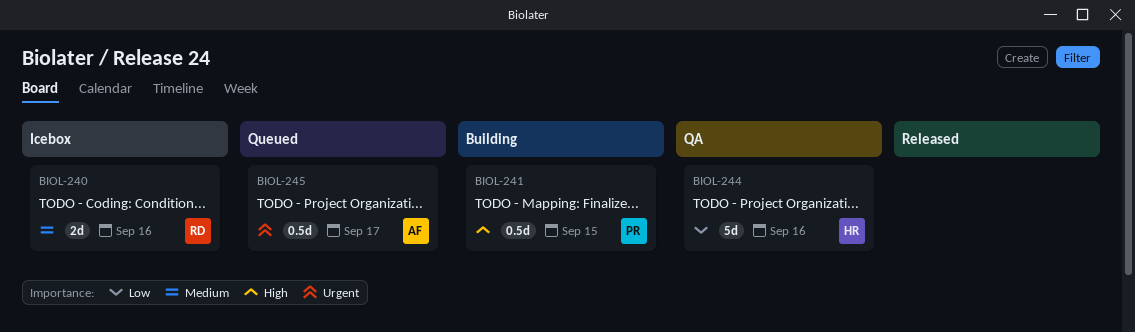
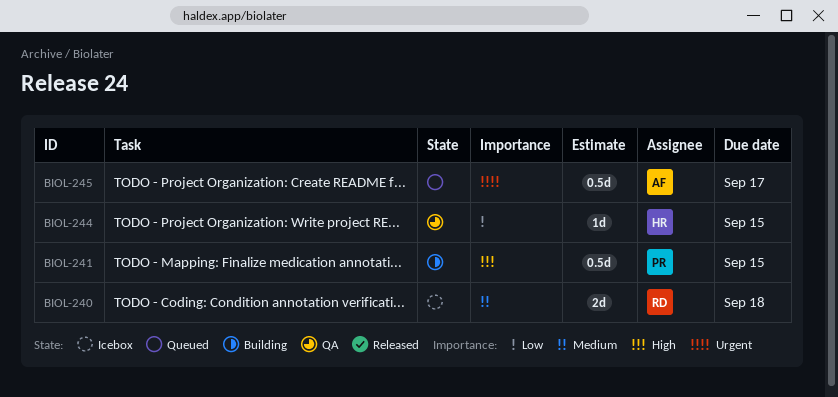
BIOL-240, due: Sep 16 -> Sep 18
BIOL-244, estimate: 5d -> 1d
BIOL-244, due: Sep 16 -> Sep 15

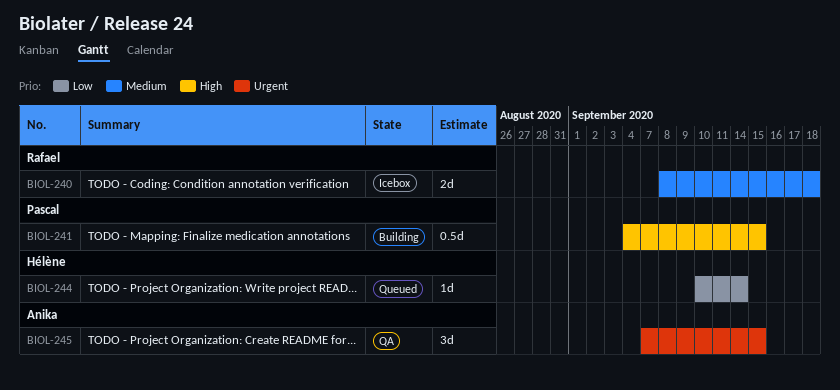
BIOL-244, status: QA -> Queued
BIOL-244, due: Sep 15 -> Sep 14
BIOL-245, status: Queued -> QA
BIOL-245, estimate: 0.5d -> 3d
BIOL-245, due: Sep 17 -> Sep 15

